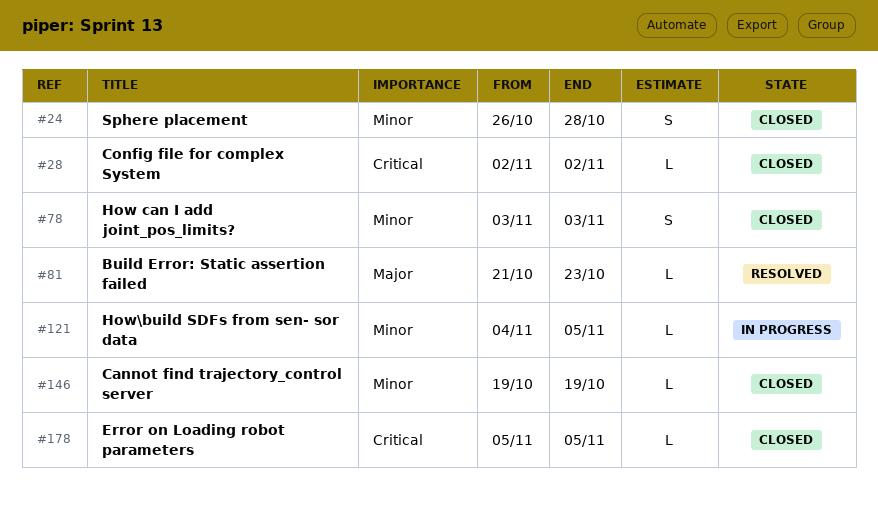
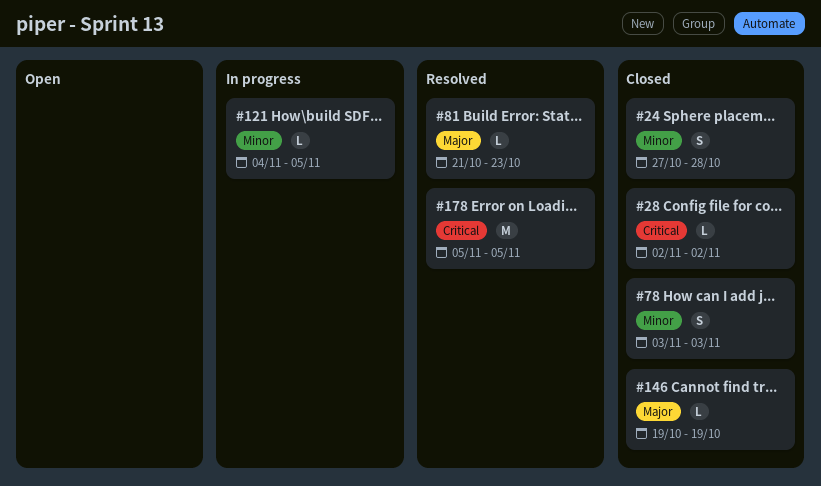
#24, start: Oct 26 -> Oct 27
#146, priority: Minor -> Major
#178, status: Closed -> Resolved
#178, estimate: L -> M

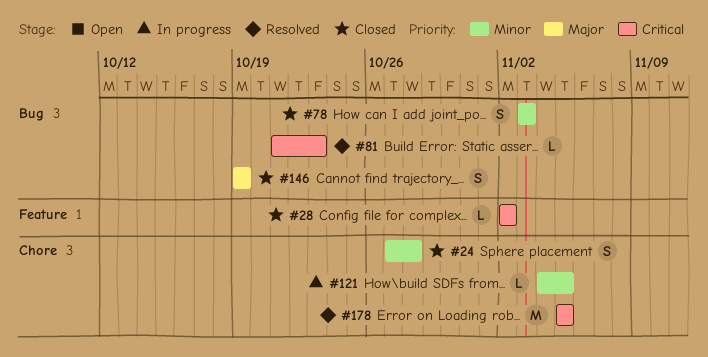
#81, priority: Major -> Critical
#146, estimate: L -> S

